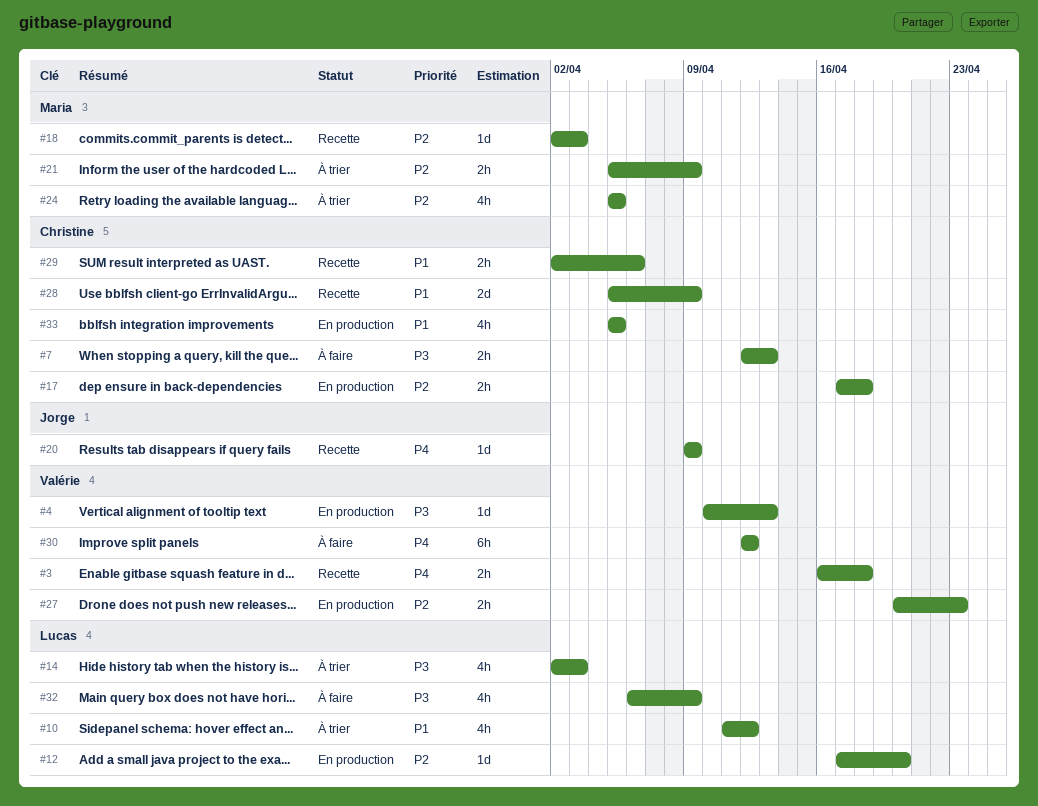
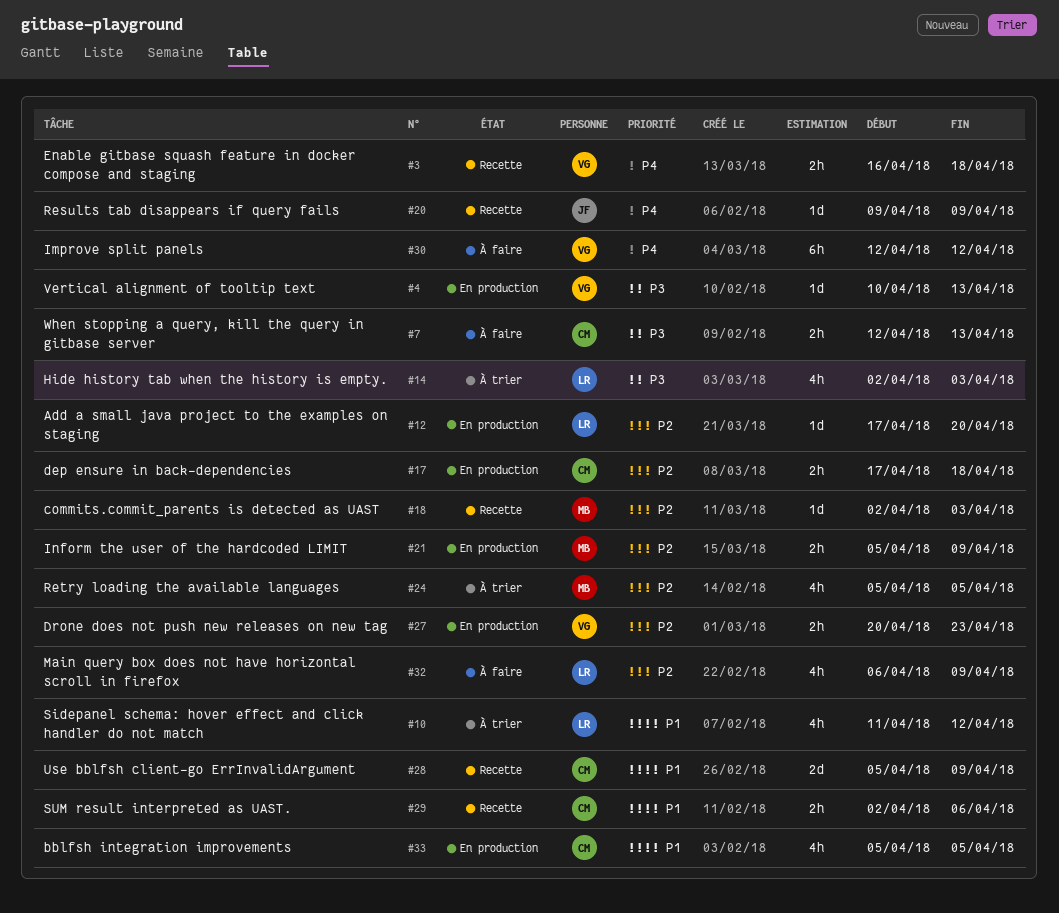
#21, status: À trier -> En production
#32, priority: P3 -> P2

